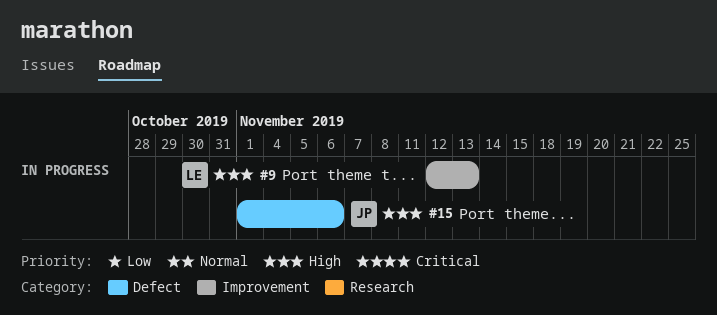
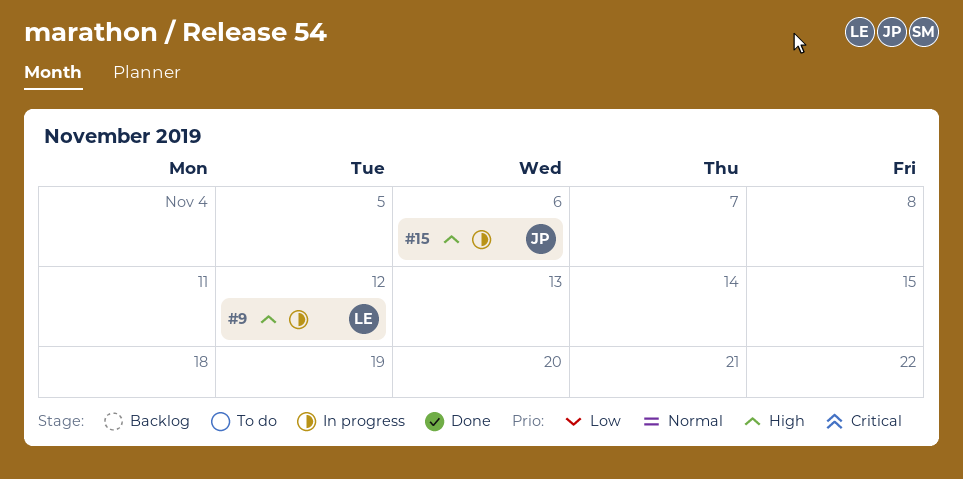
#9, due: Nov 13 -> Nov 12

